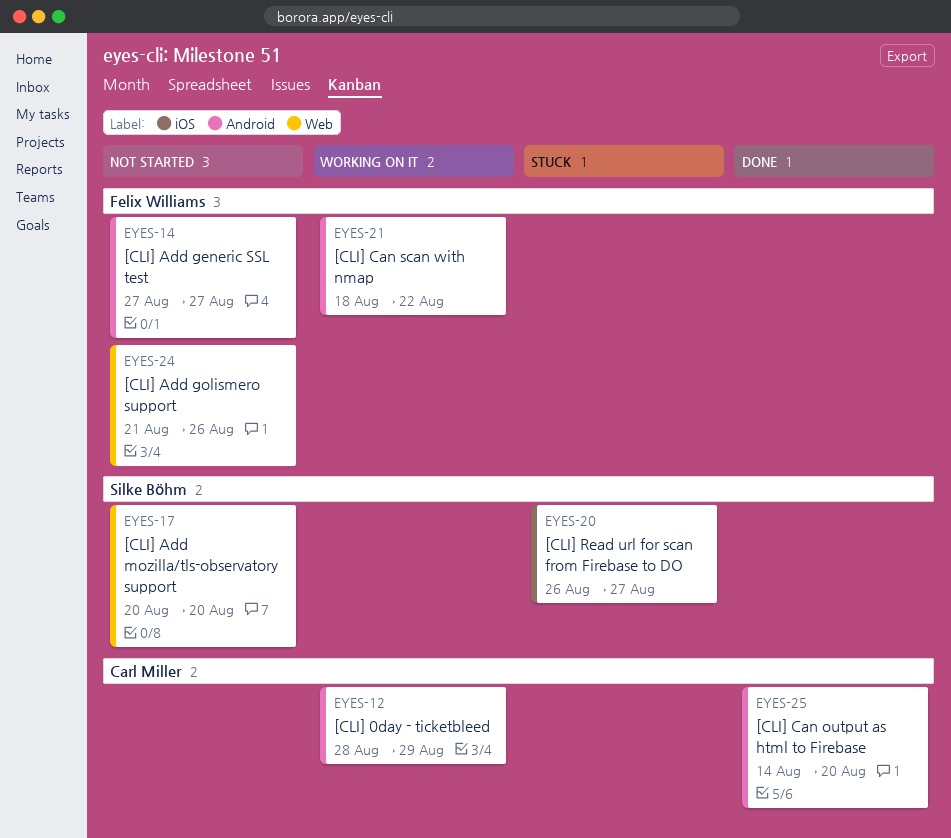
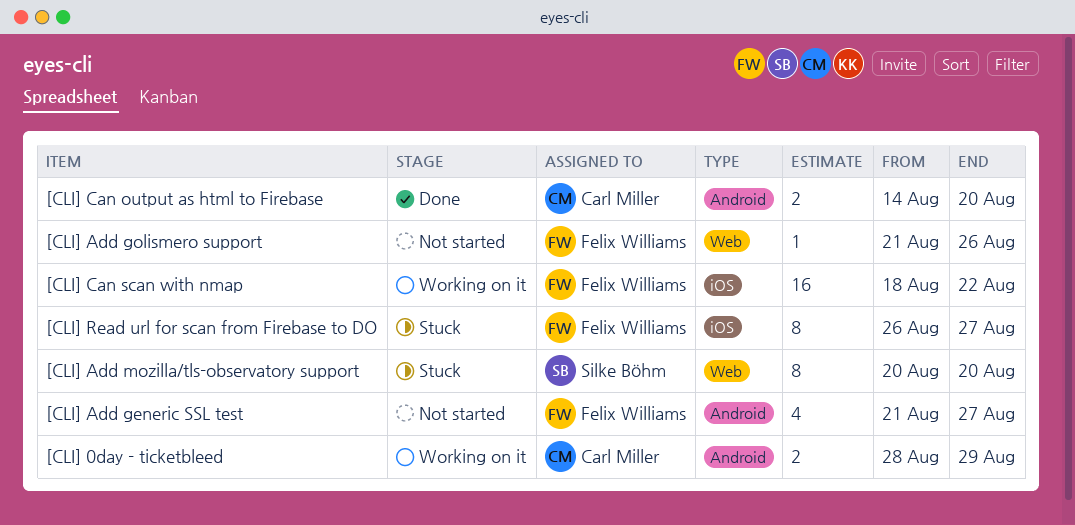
[CLI] Add generic SSL test, start: Aug 27 -> Aug 21
[CLI] Add mozilla/tls-observatory support, status: Not started -> Stuck
[CLI] Can scan with nmap, label: Android -> iOS
[CLI] Read url for scan from Firebase to DO, owner: Silke Böhm -> Felix Williams

